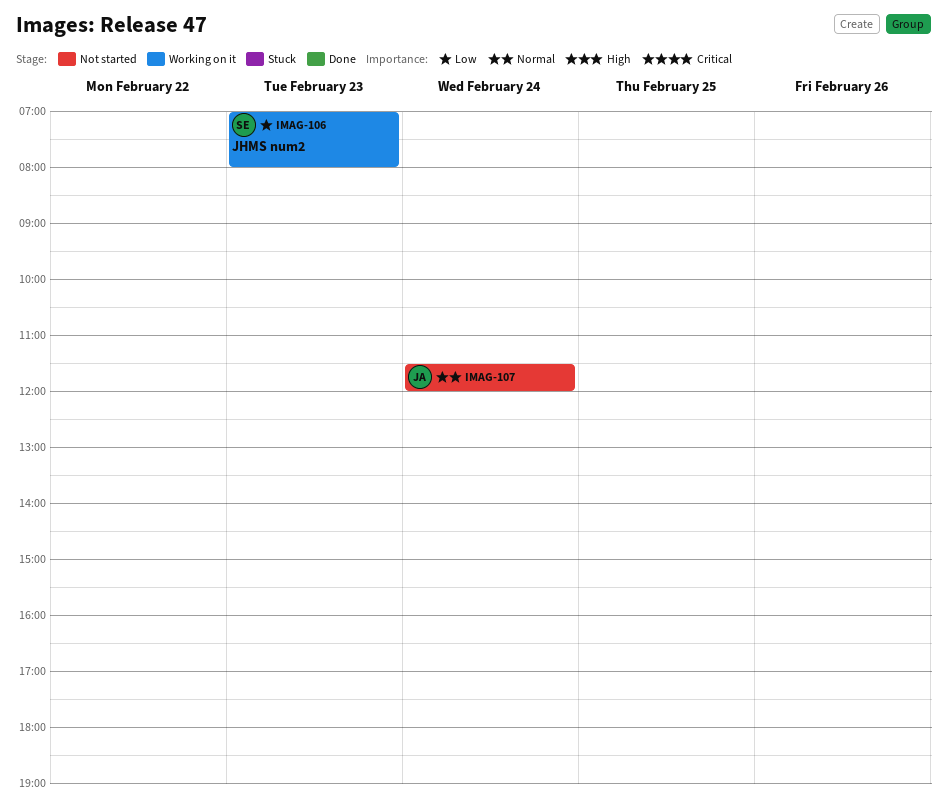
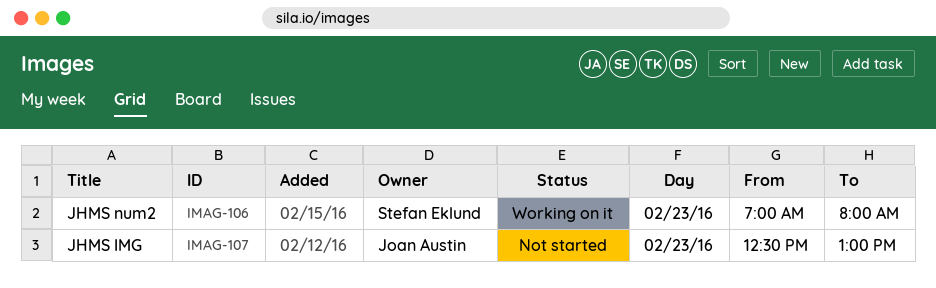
IMAG-107, day: Feb 24 -> Feb 23
IMAG-107, begins: 11:30 -> 12:30
IMAG-107, ends: 12:00 -> 13:00

